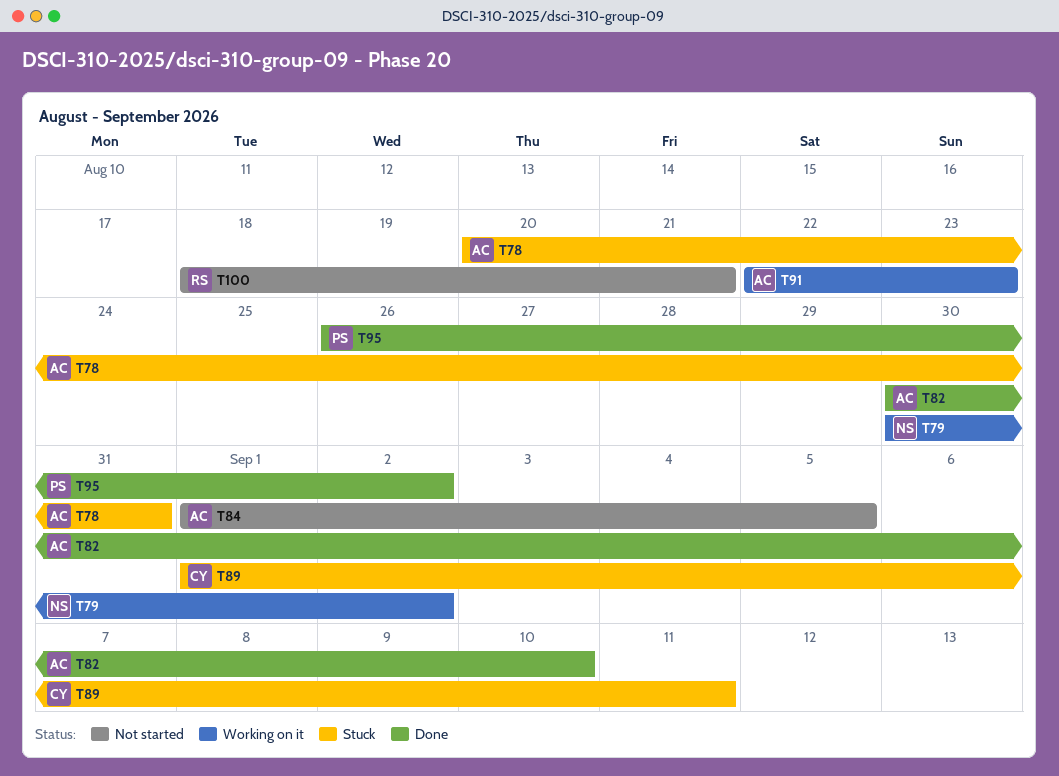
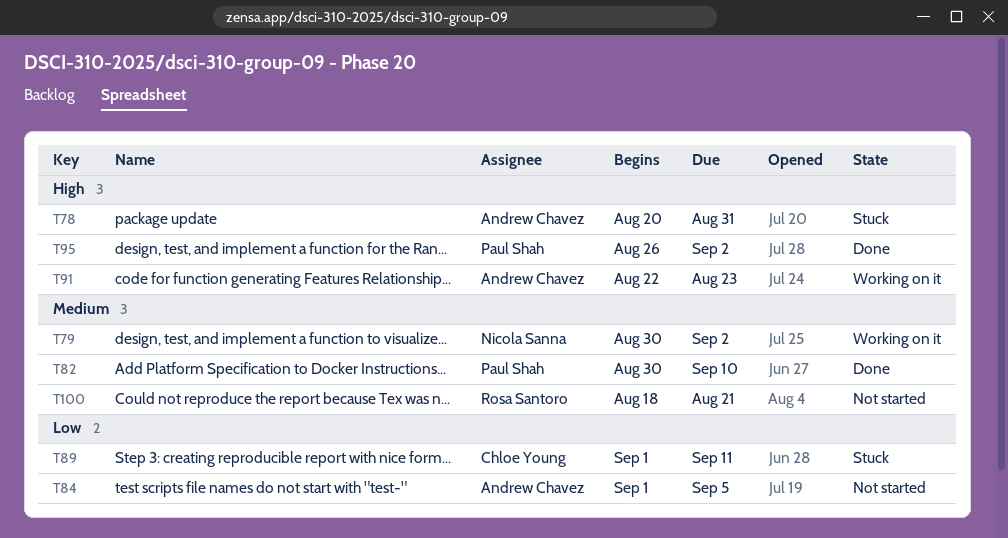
T82, owner: Andrew Chavez -> Paul Shah

